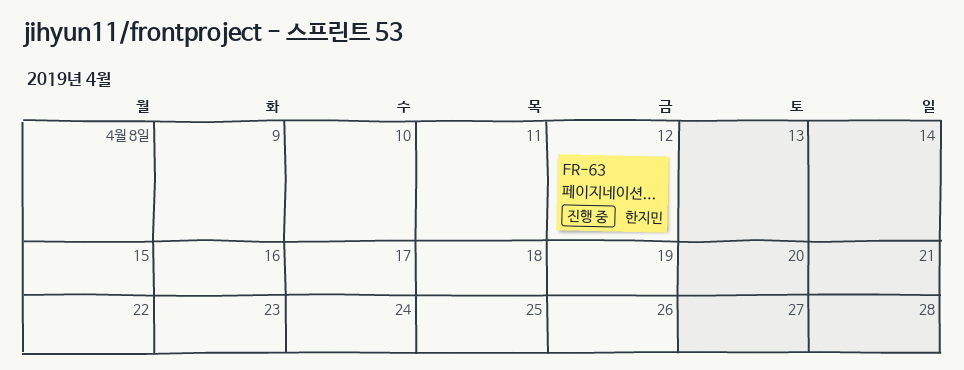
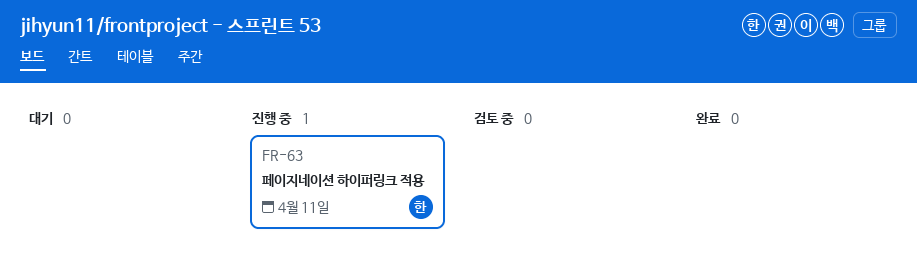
FR-63, due: Apr 12 -> Apr 11

